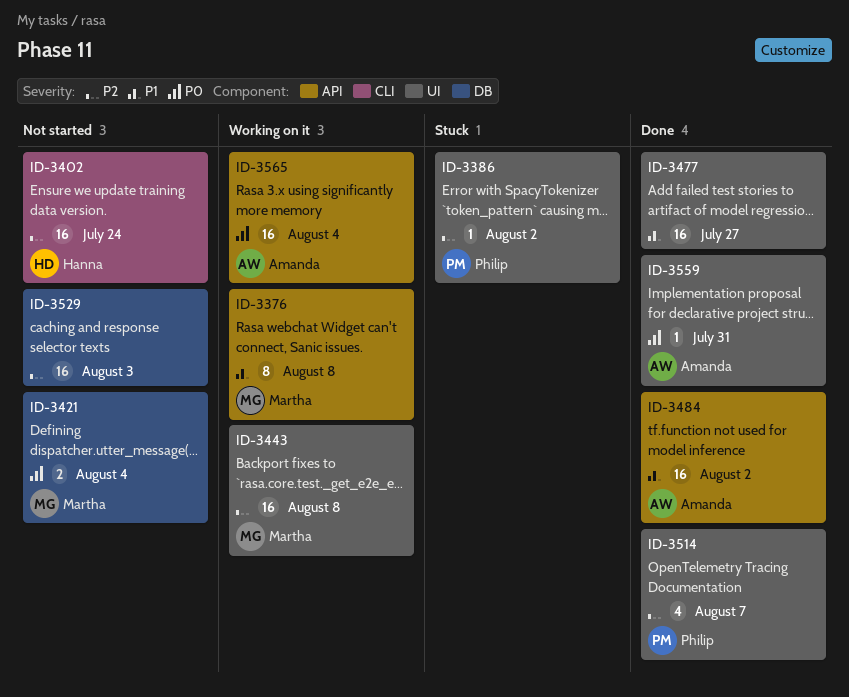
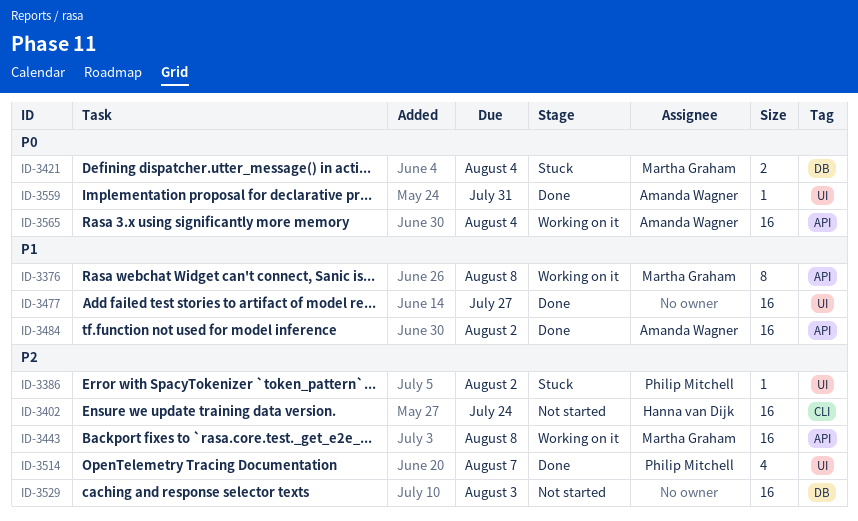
ID-3421, status: Not started -> Stuck
ID-3443, label: UI -> API

